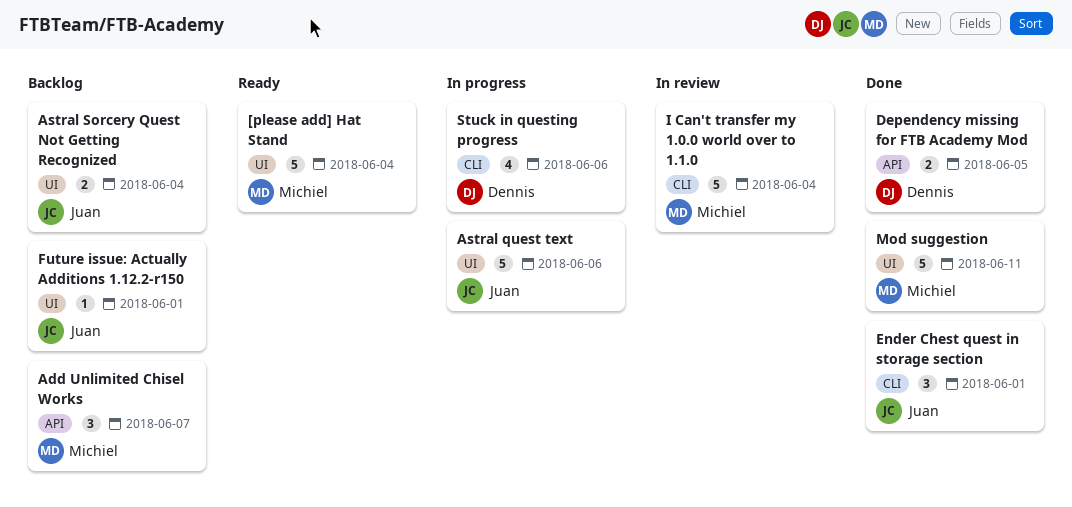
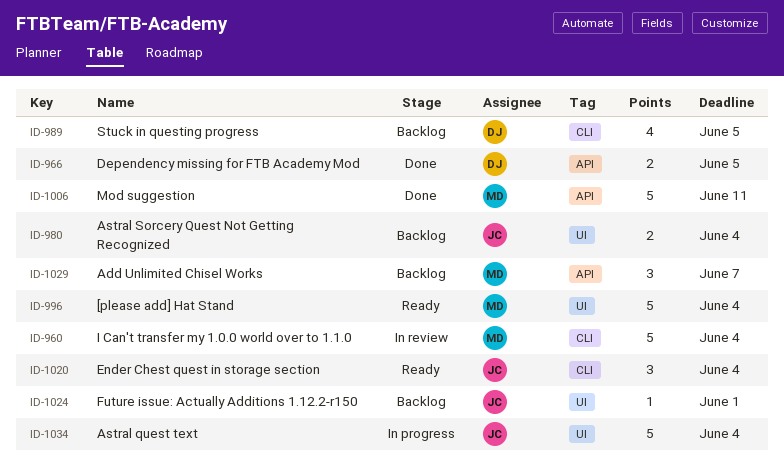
Astral quest text, due: Jun 6 -> Jun 4
Ender Chest quest in storage section, status: Done -> Ready
Ender Chest quest in storage section, due: Jun 1 -> Jun 4
Mod suggestion, label: UI -> API
Stuck in questing progress, status: In progress -> Backlog
Stuck in questing progress, due: Jun 6 -> Jun 5

